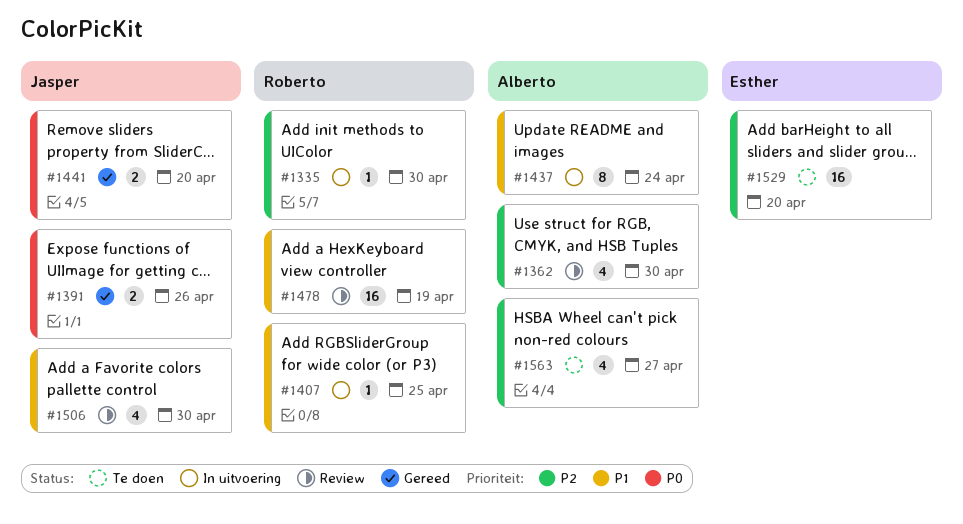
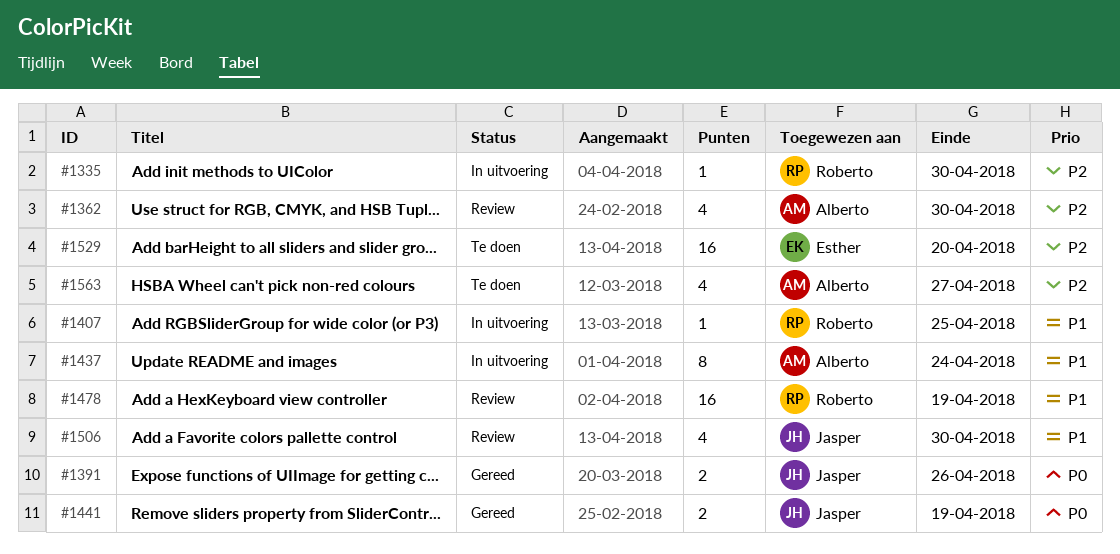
#1441, due: Apr 20 -> Apr 19

